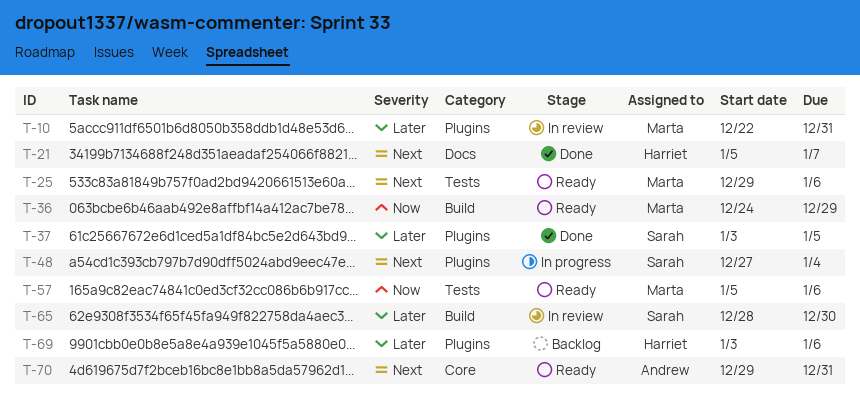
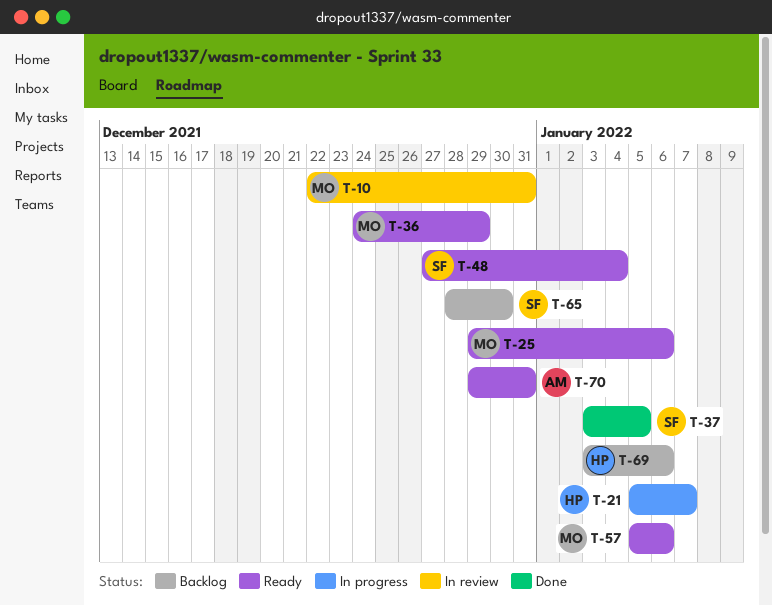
T-21, status: Done -> In progress
T-48, status: In progress -> Ready
T-65, status: In review -> Backlog

